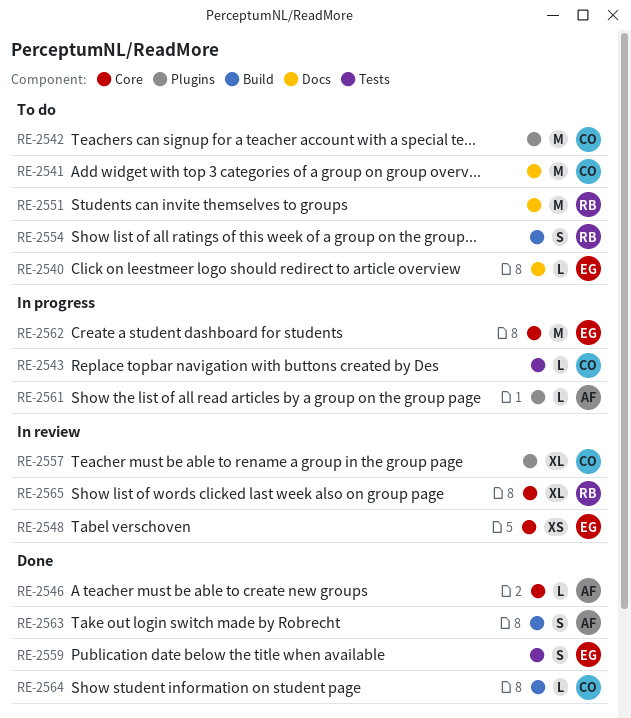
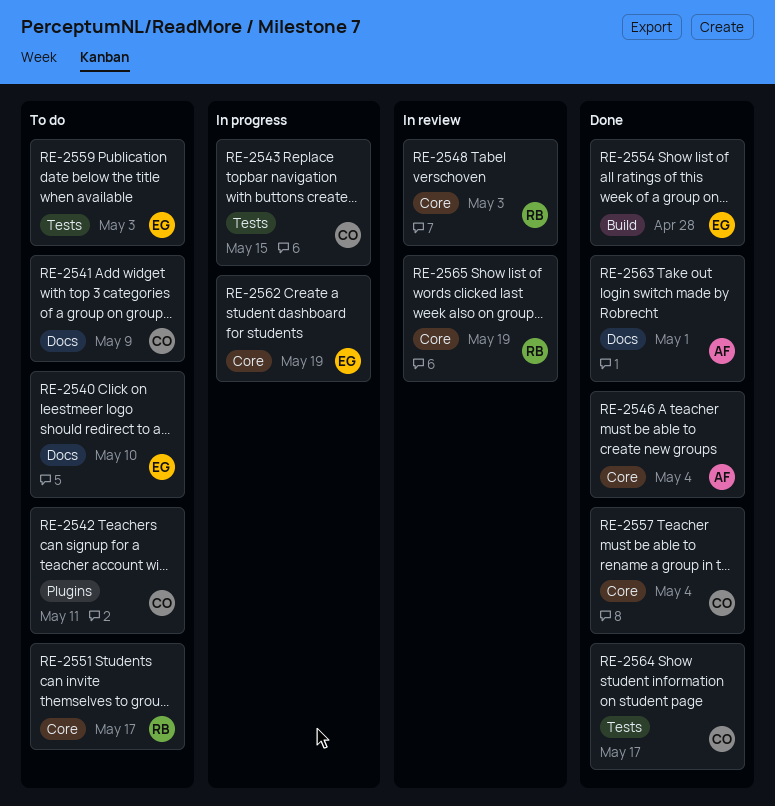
RE-2548, owner: EG -> RB
RE-2551, label: Docs -> Core
RE-2554, status: To do -> Done
RE-2554, owner: RB -> EG
RE-2557, status: In review -> Done
RE-2557, label: Plugins -> Core
RE-2559, status: Done -> To do
RE-2561: present -> none
RE-2563, label: Build -> Docs
RE-2564, label: Build -> Tests

